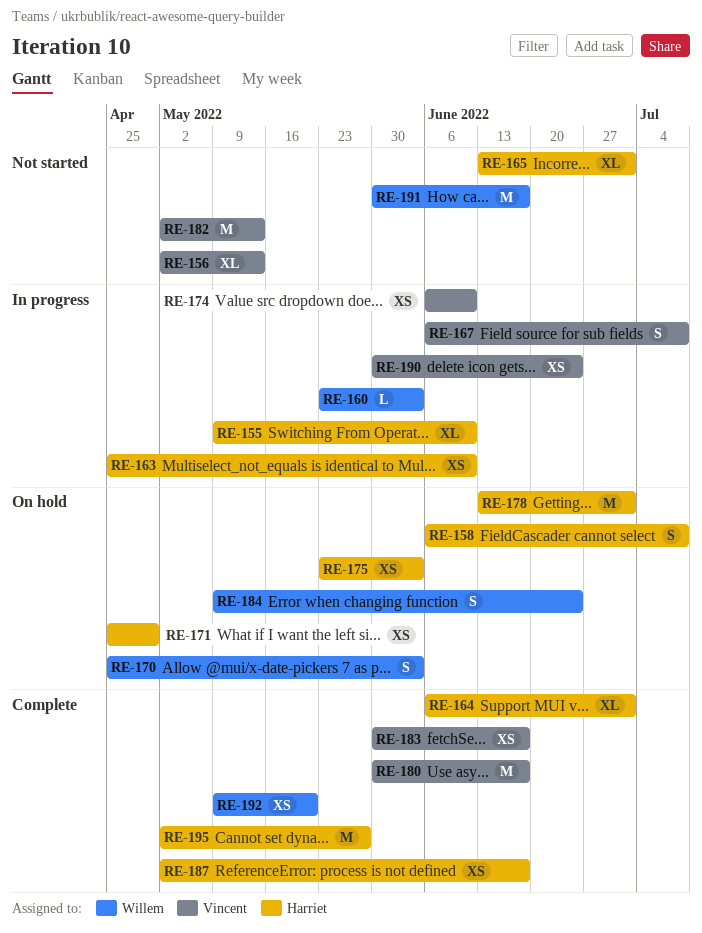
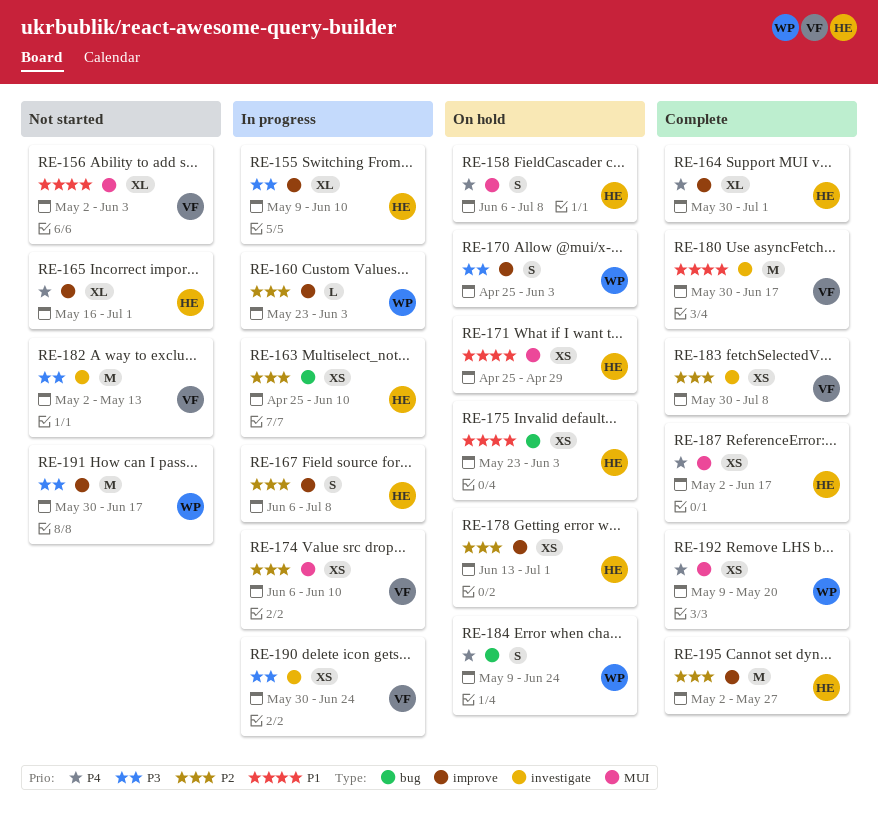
RE-156, due: May 13 -> Jun 3
RE-164, start: Jun 6 -> May 30
RE-165, start: Jun 13 -> May 16
RE-167, owner: Vincent -> Harriet
RE-178, estimate: M -> XS
RE-183, due: Jun 17 -> Jul 8

